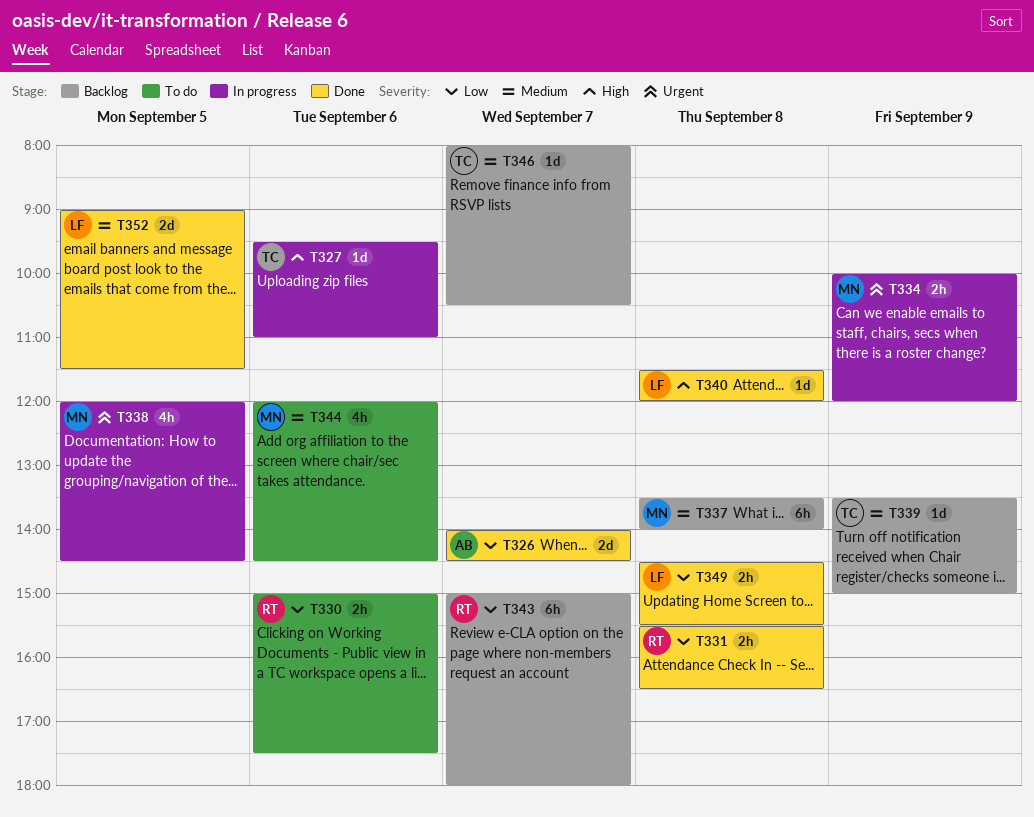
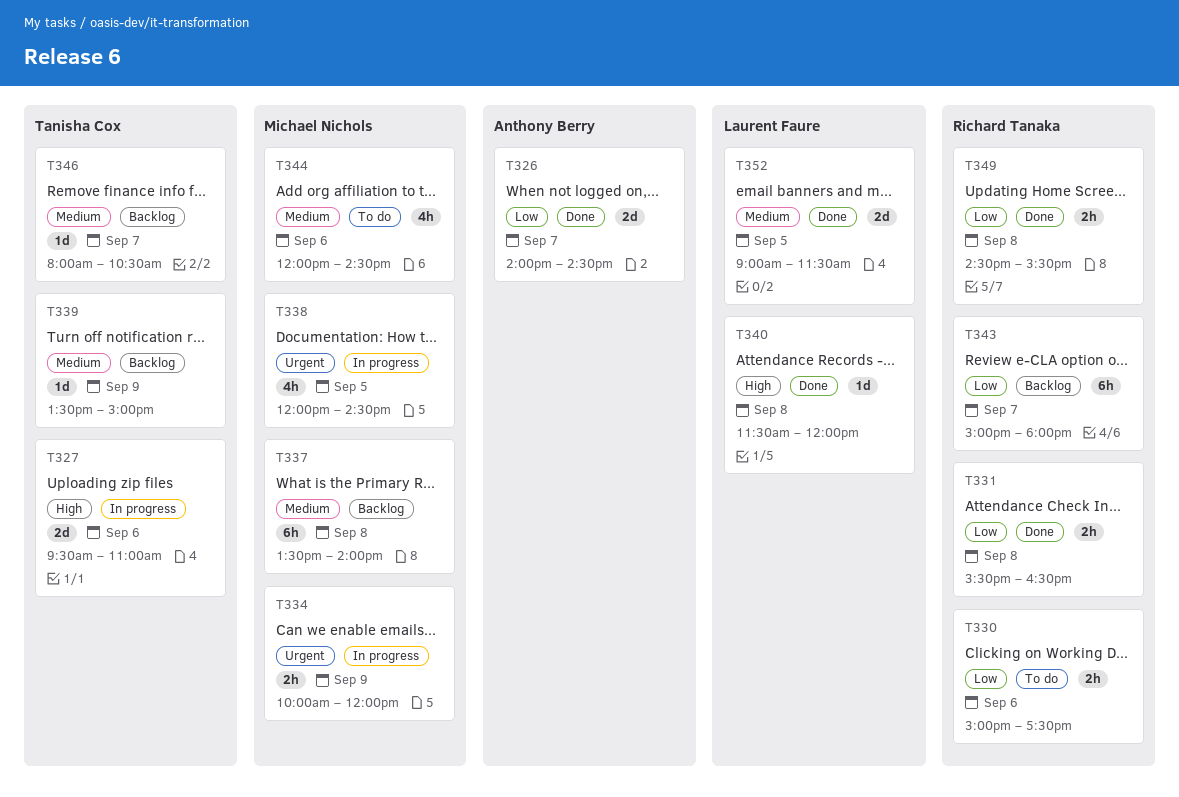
T327, estimate: 1d -> 2d
T349, owner: Laurent Faure -> Richard Tanaka

